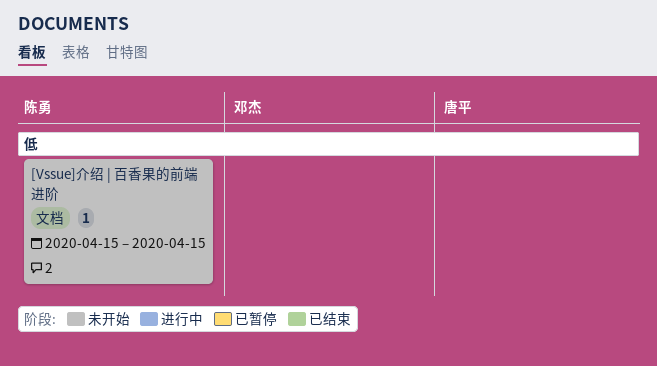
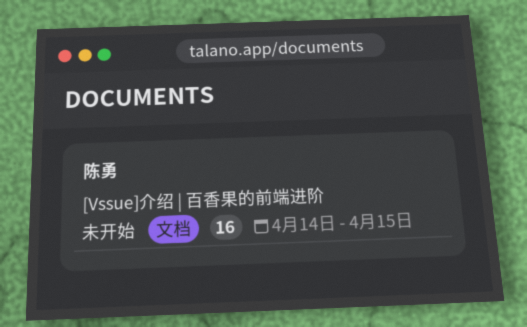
[Vssue]介绍 | 百香果的前端进阶, estimate: 1 -> 16
[Vssue]介绍 | 百香果的前端进阶, start: Apr 15 -> Apr 14

